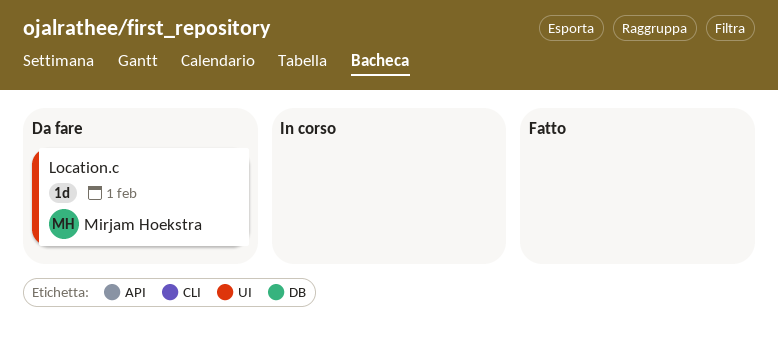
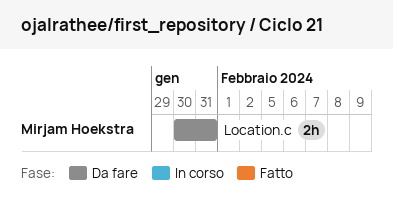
Location.c, estimate: 1d -> 2h
Location.c, due: Feb 1 -> Jan 31

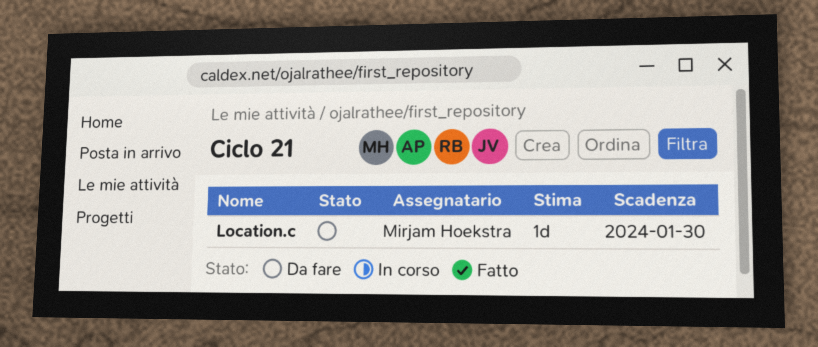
Location.c, estimate: 2h -> 1d
Location.c, due: Jan 31 -> Jan 30

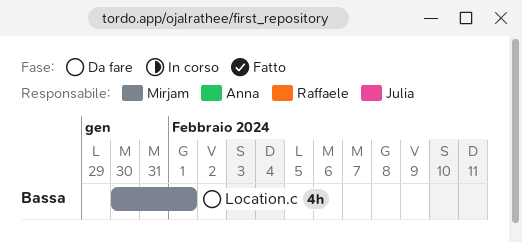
Location.c, estimate: 1d -> 4h
Location.c, due: Jan 30 -> Feb 1

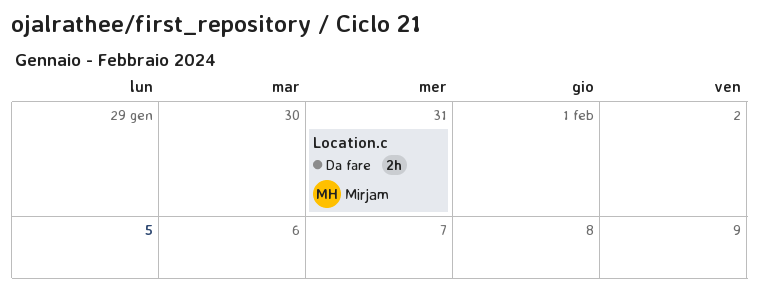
Location.c, estimate: 4h -> 2h
Location.c, due: Feb 1 -> Jan 31

